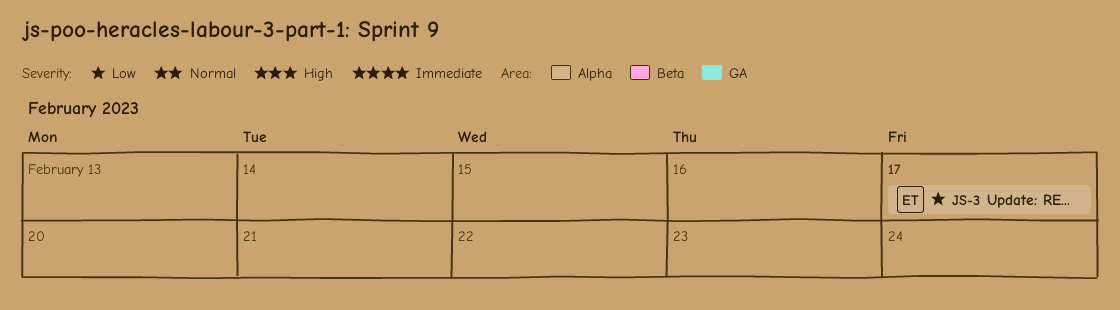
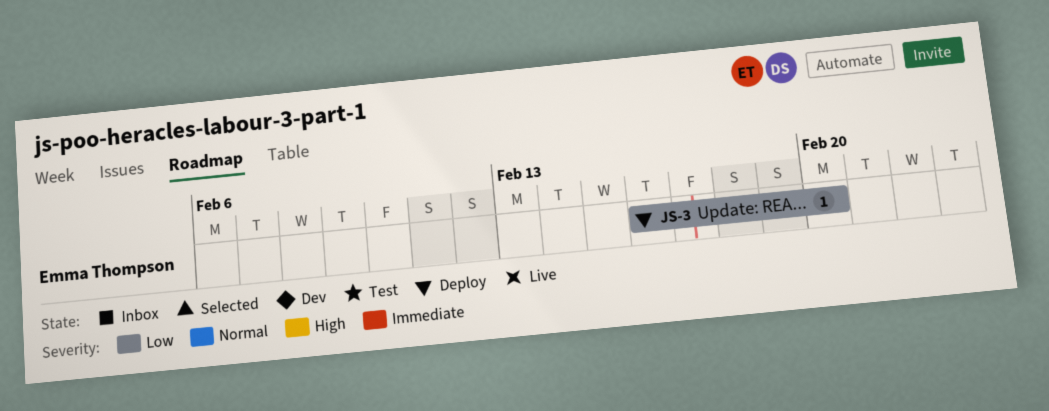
JS-3, start: Feb 17 -> Feb 16
JS-3, due: Feb 17 -> Feb 20

